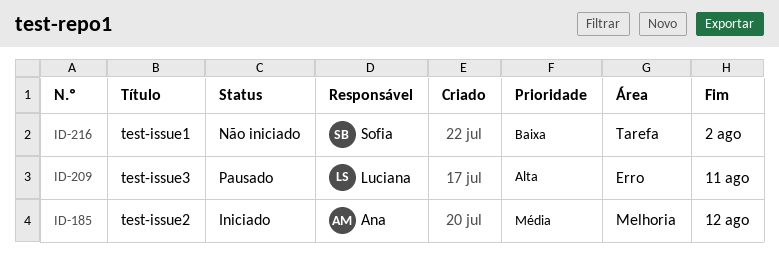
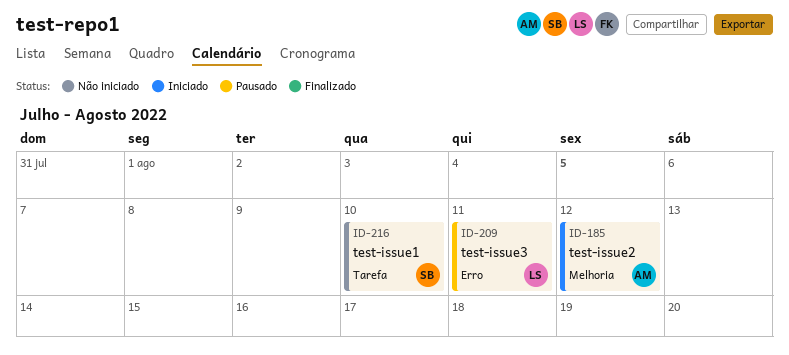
ID-216, due: Aug 2 -> Aug 10

